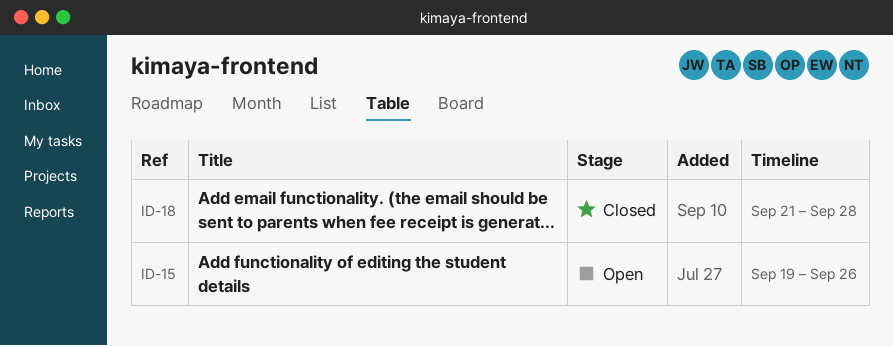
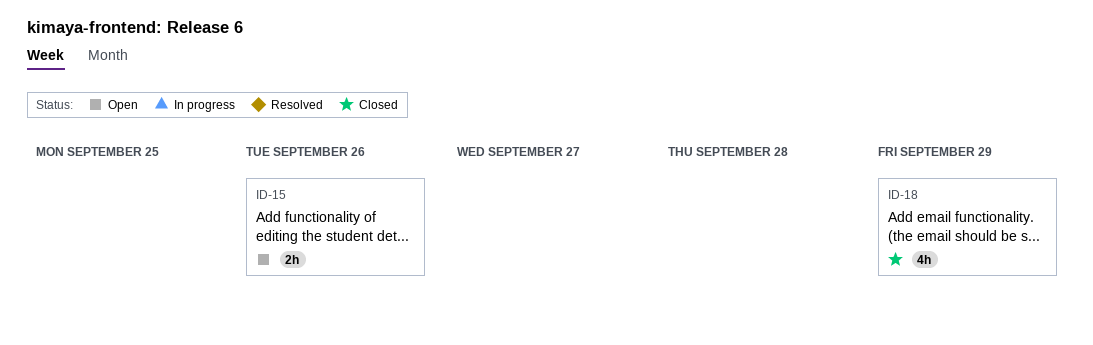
ID-18, due: Sep 28 -> Sep 29

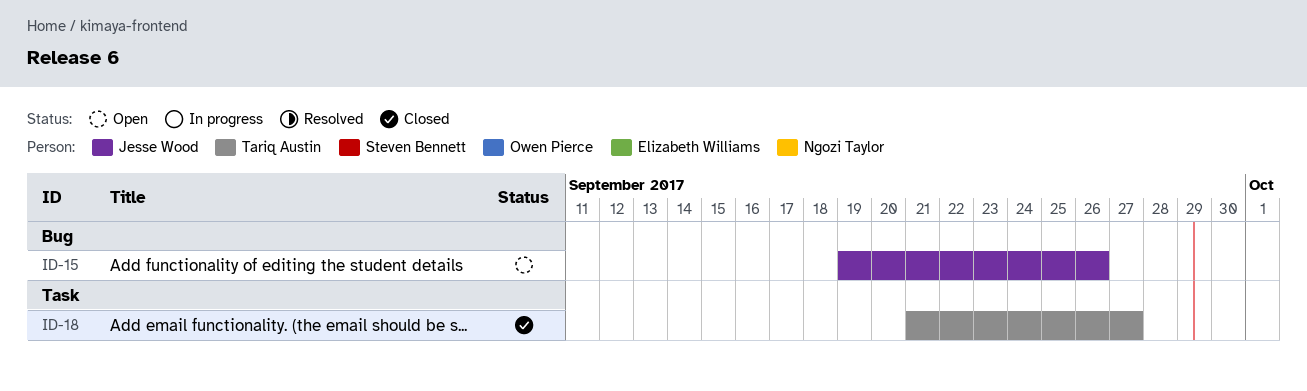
ID-18, due: Sep 29 -> Sep 27

